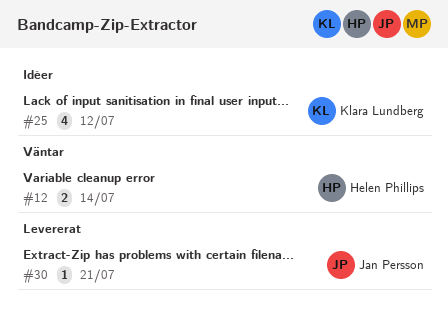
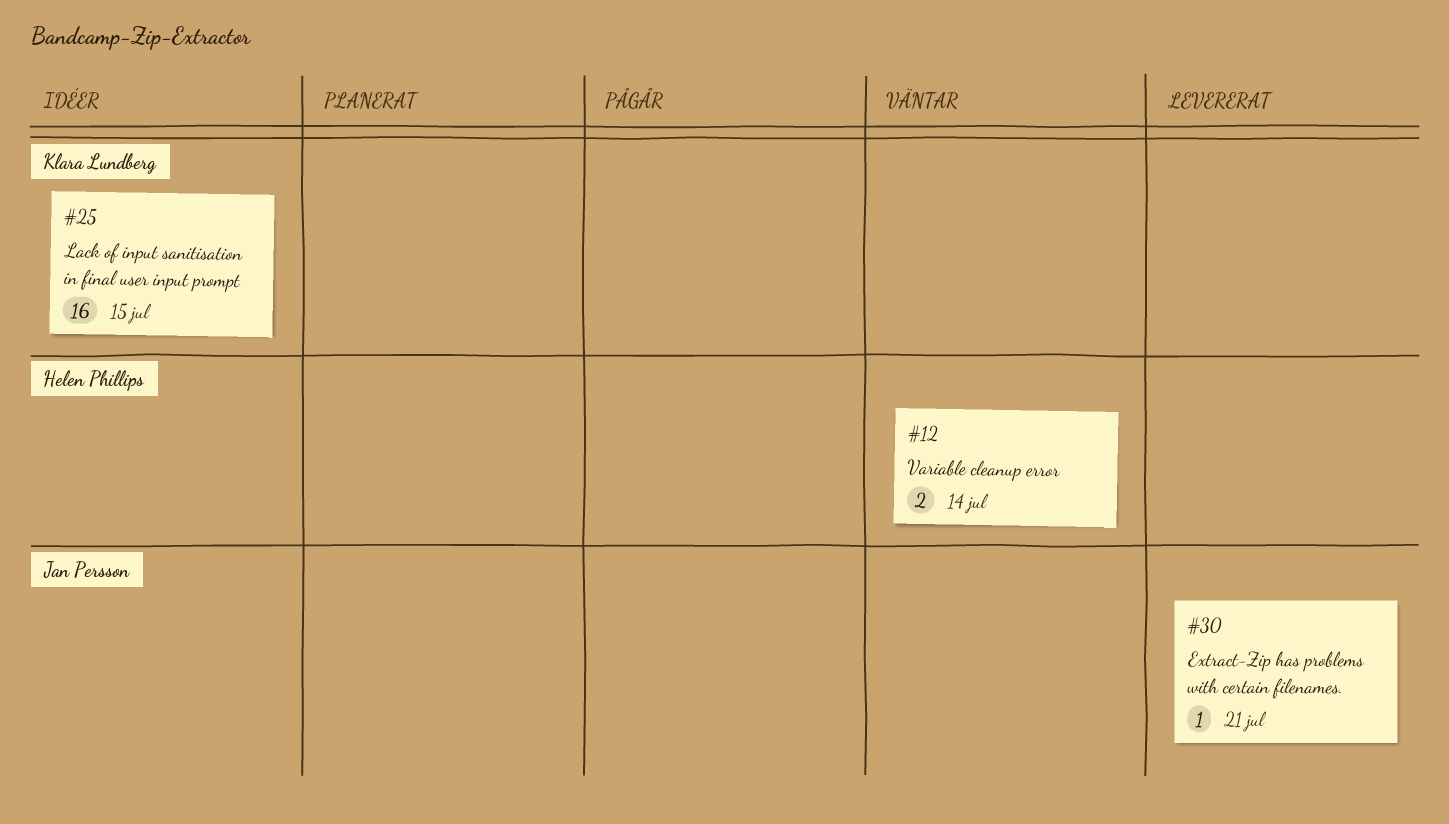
#25, estimate: 4 -> 16
#25, due: Jul 12 -> Jul 15

